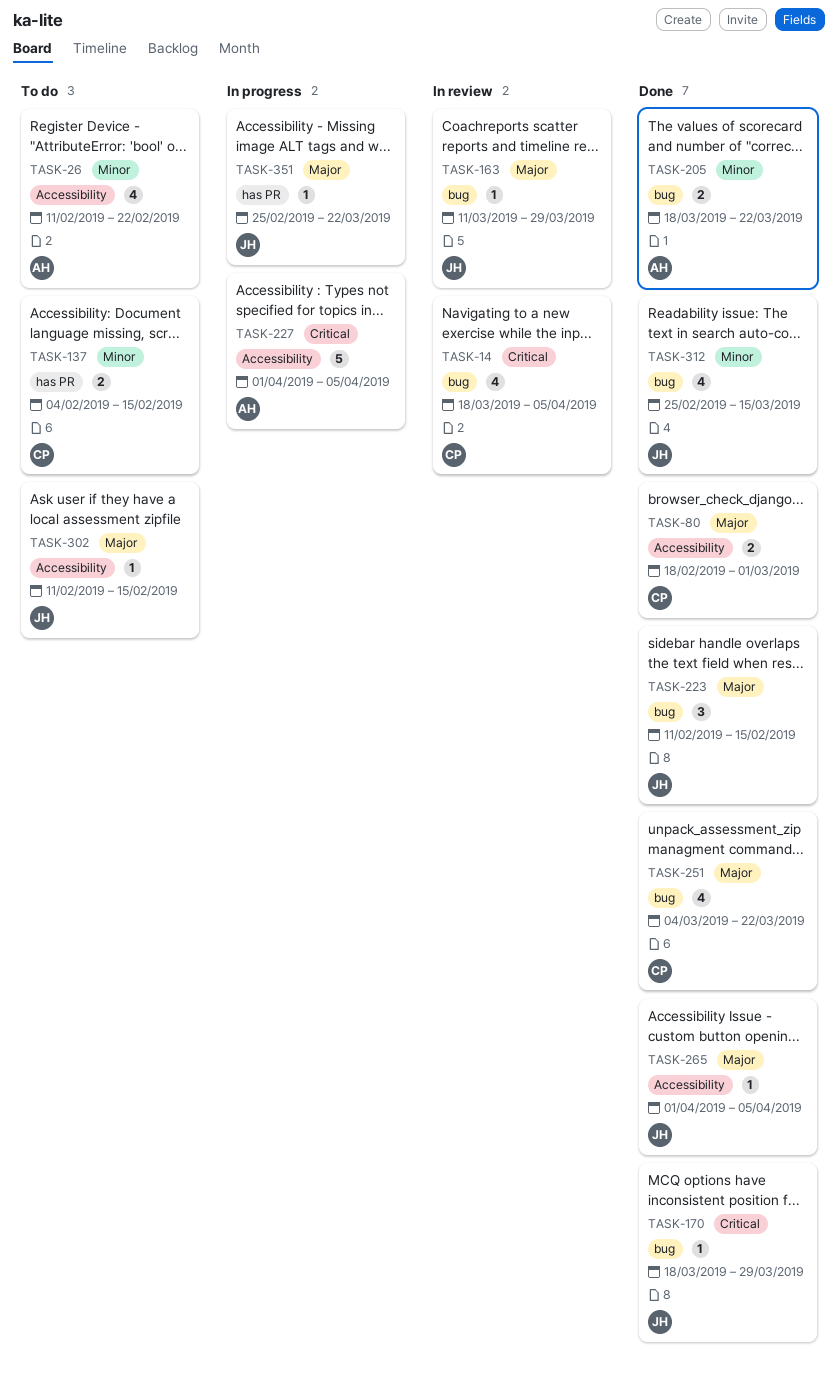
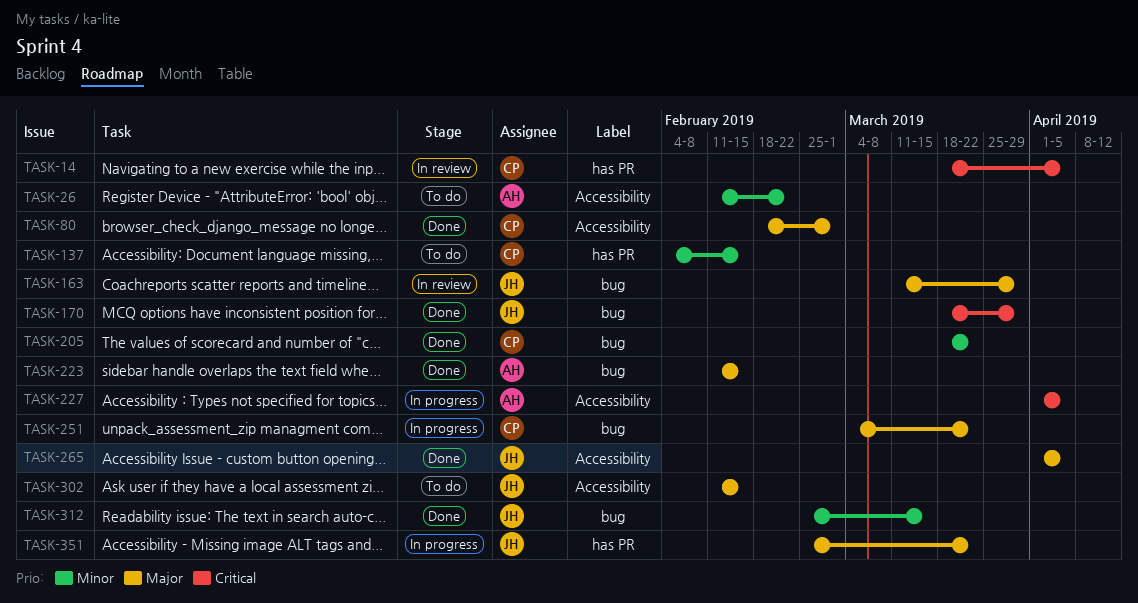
TASK-14, label: bug -> has PR
TASK-205, owner: AH -> CP
TASK-223, owner: JH -> AH
TASK-251, status: Done -> In progress

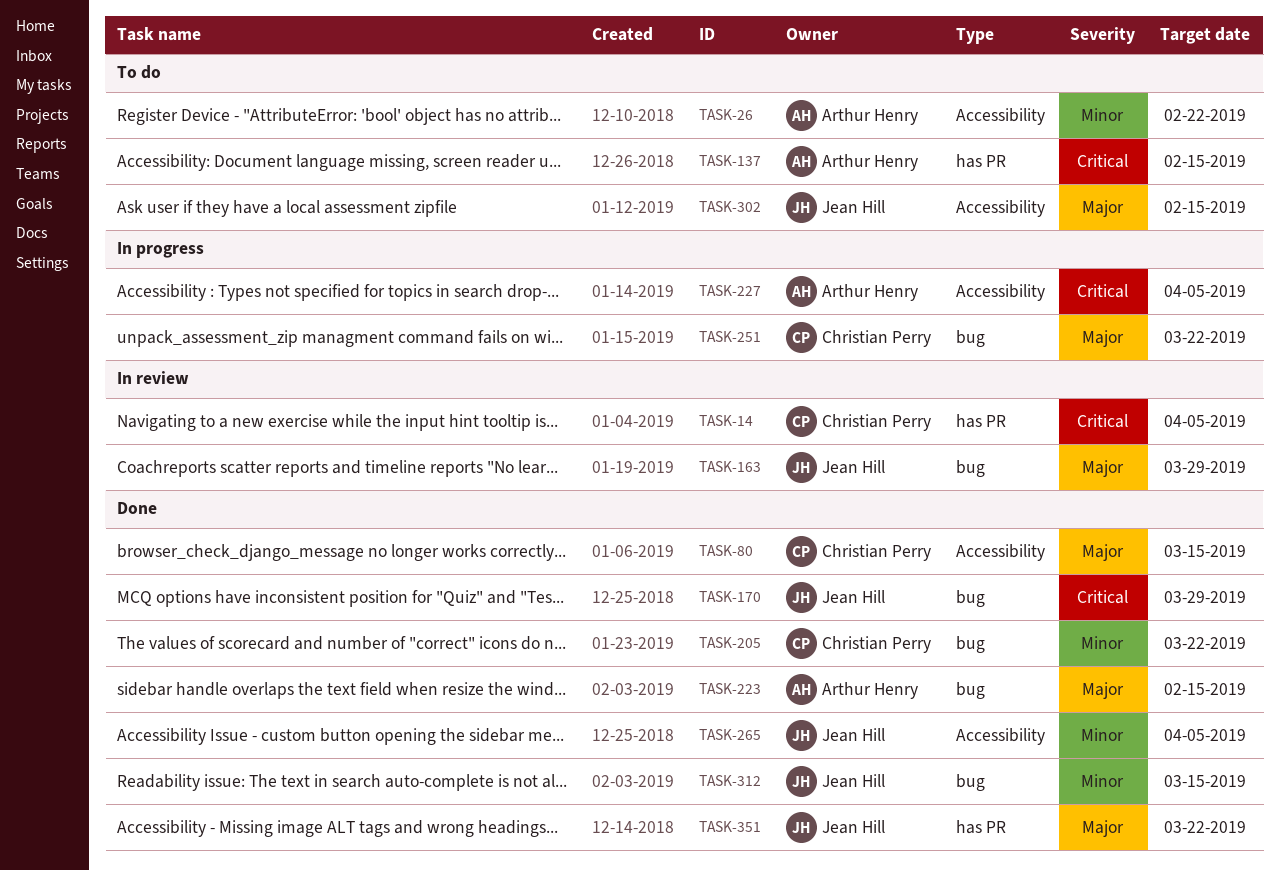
TASK-80, due: Mar 1 -> Mar 15
TASK-137, owner: Christian Perry -> Arthur Henry
TASK-137, priority: Minor -> Critical
TASK-265, priority: Major -> Minor
TASK-351, status: In progress -> Done

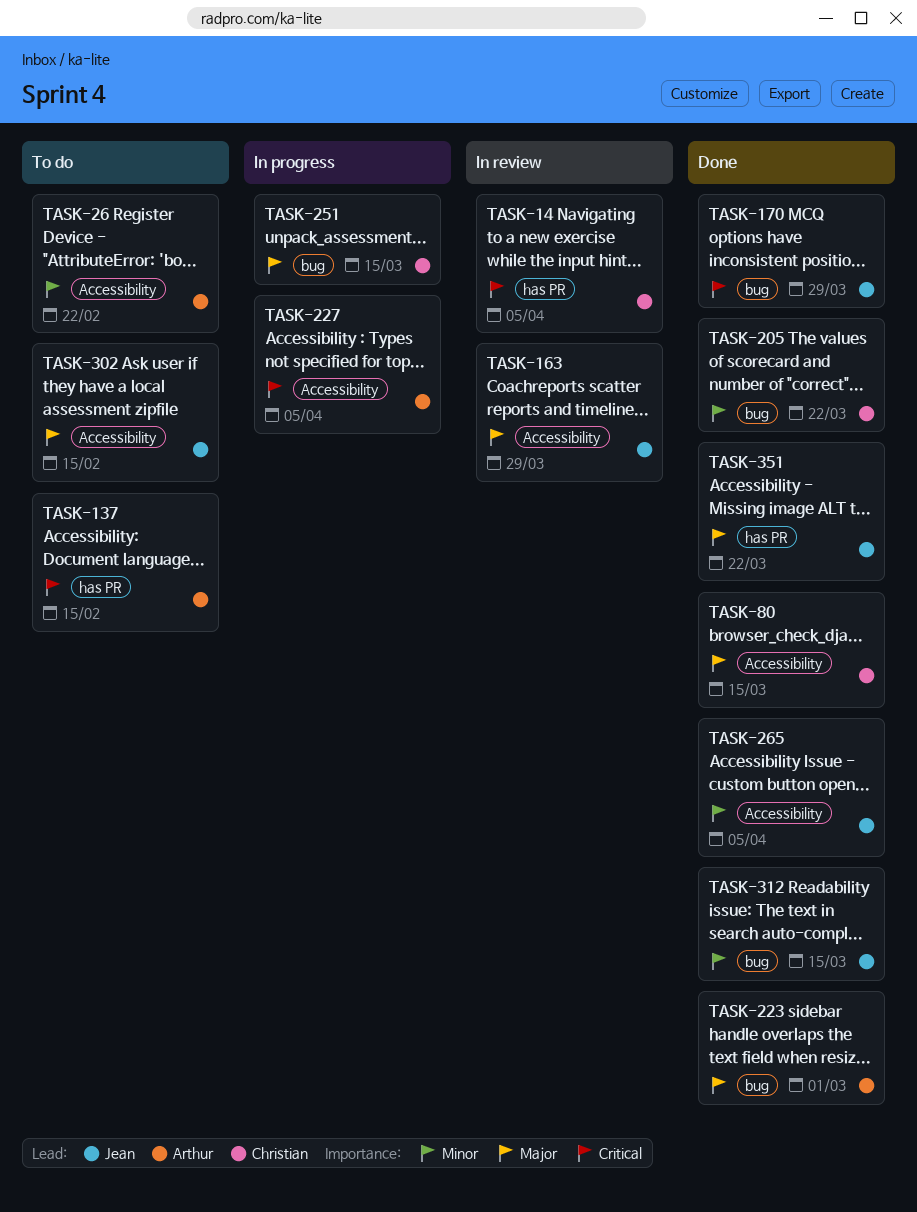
TASK-163, label: bug -> Accessibility
TASK-223, due: Feb 15 -> Mar 1
TASK-251, due: Mar 22 -> Mar 15

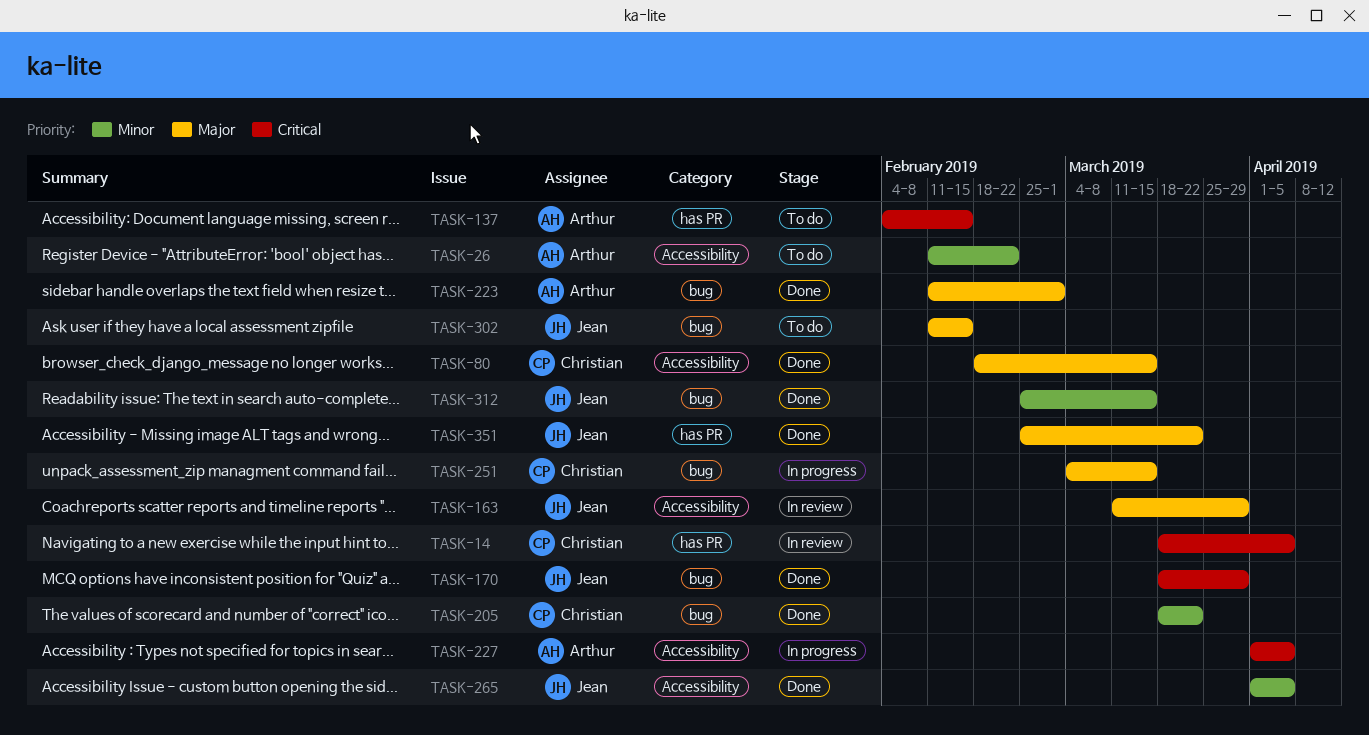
TASK-302, label: Accessibility -> bug

